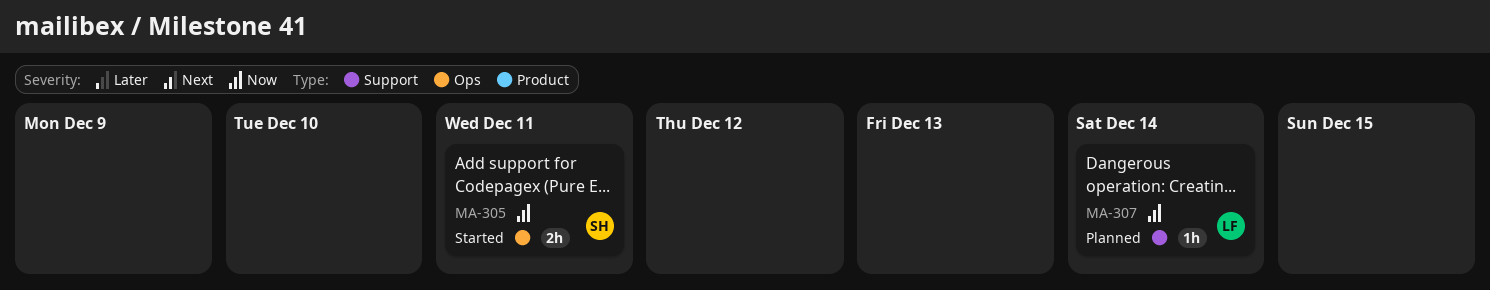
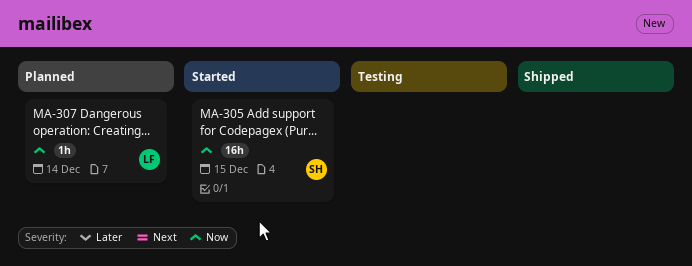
MA-305, estimate: 2h -> 16h
MA-305, due: Dec 11 -> Dec 15

